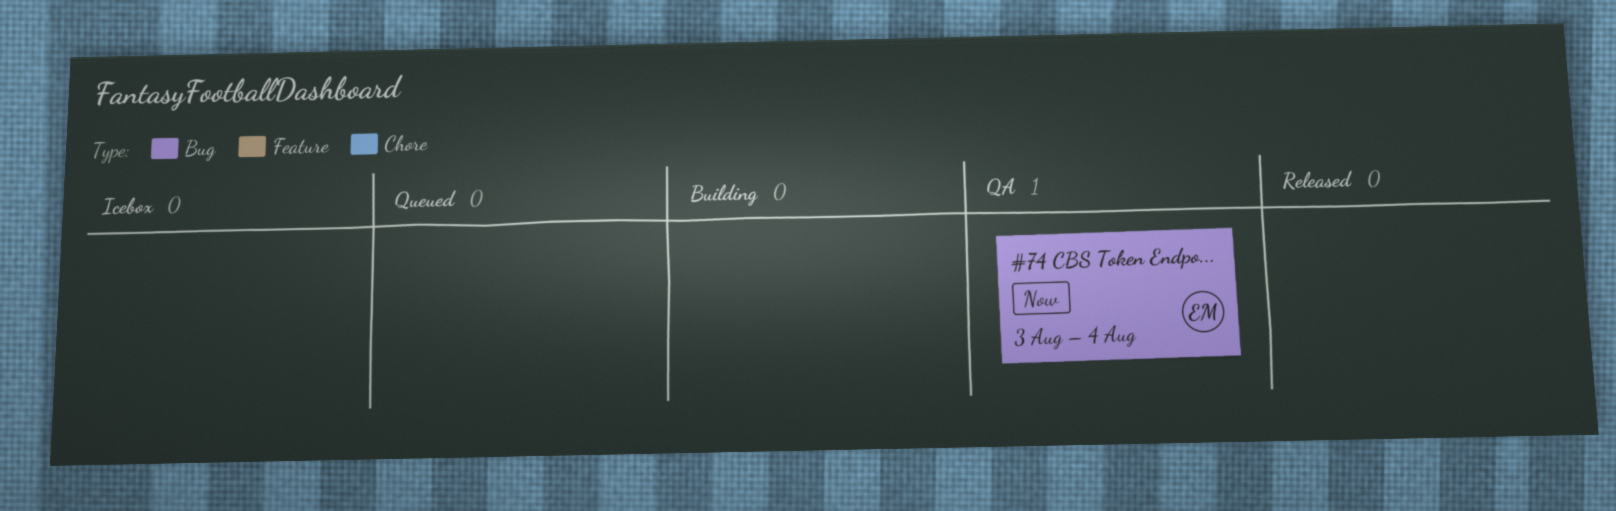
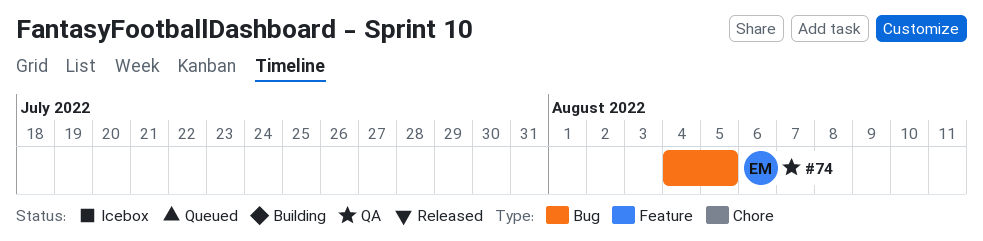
#74, start: Aug 3 -> Aug 4
#74, due: Aug 4 -> Aug 5

